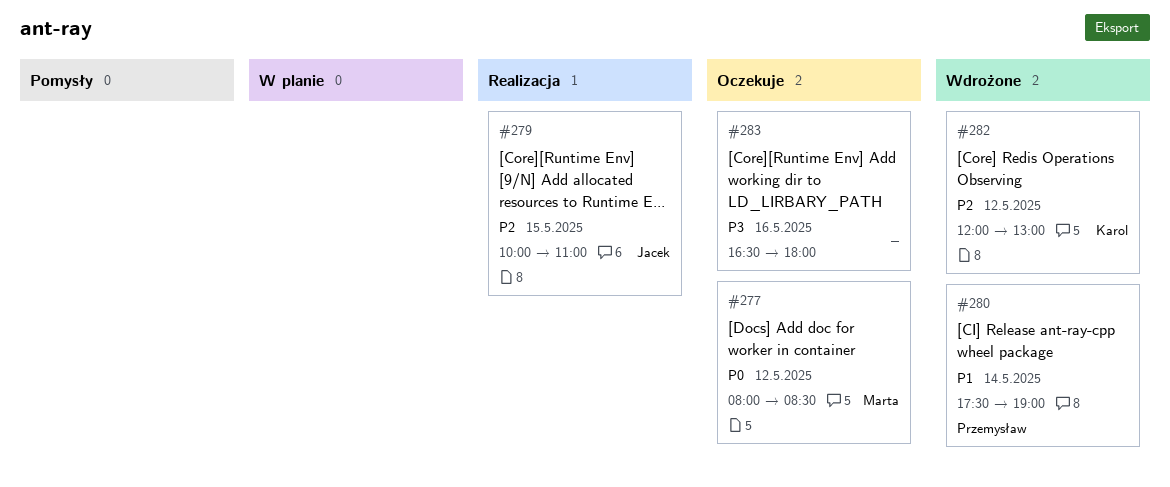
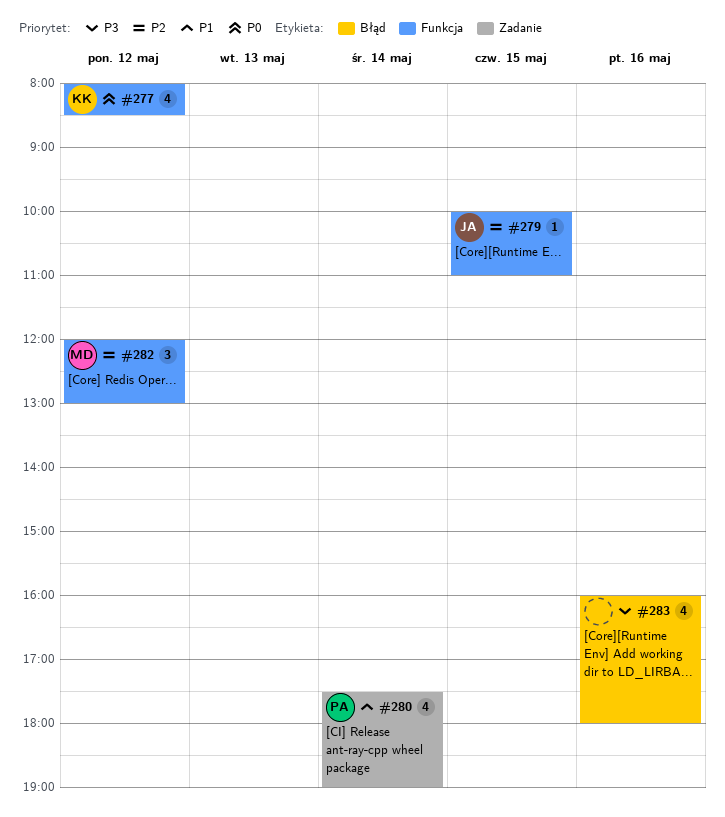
#277, owner: Marta -> Karol
#282, owner: Karol -> Marta
#283, begins: 16:30 -> 16:00

